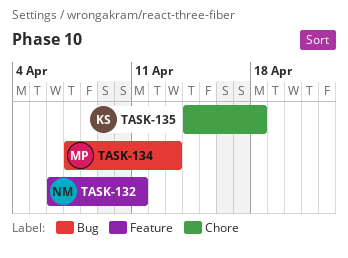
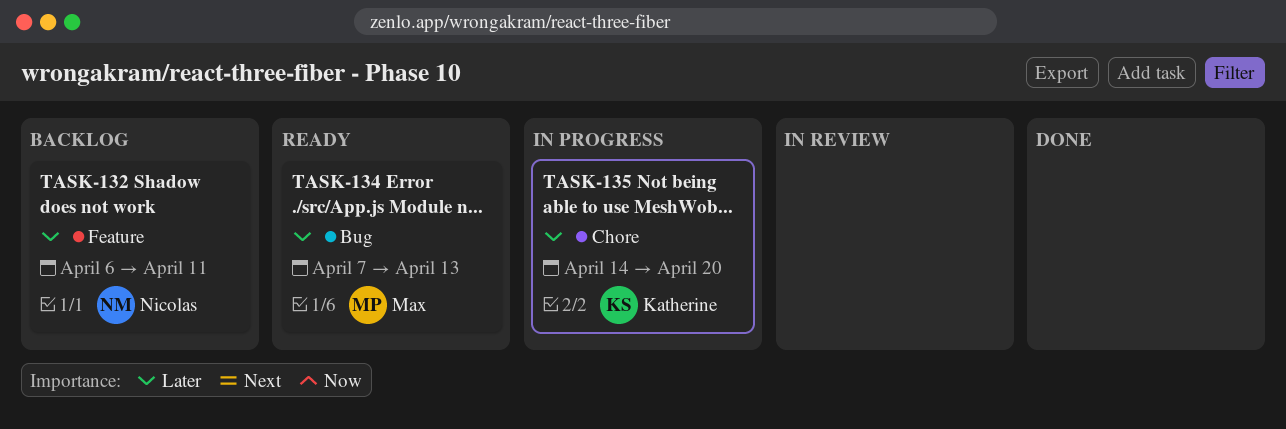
TASK-135, due: Apr 18 -> Apr 20

